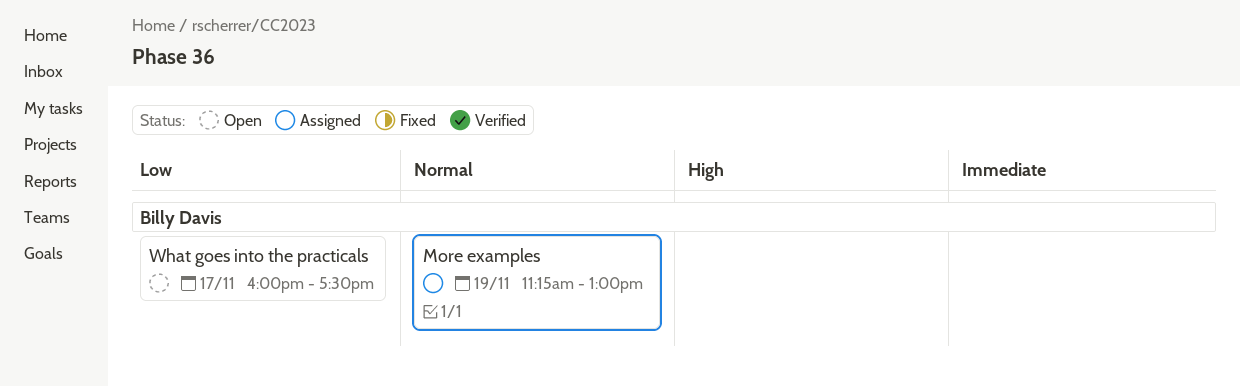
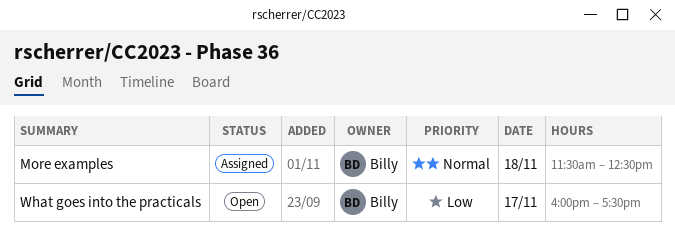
More examples, day: Nov 19 -> Nov 18
More examples, begins: 11:15 -> 11:30
More examples, ends: 13:00 -> 12:30

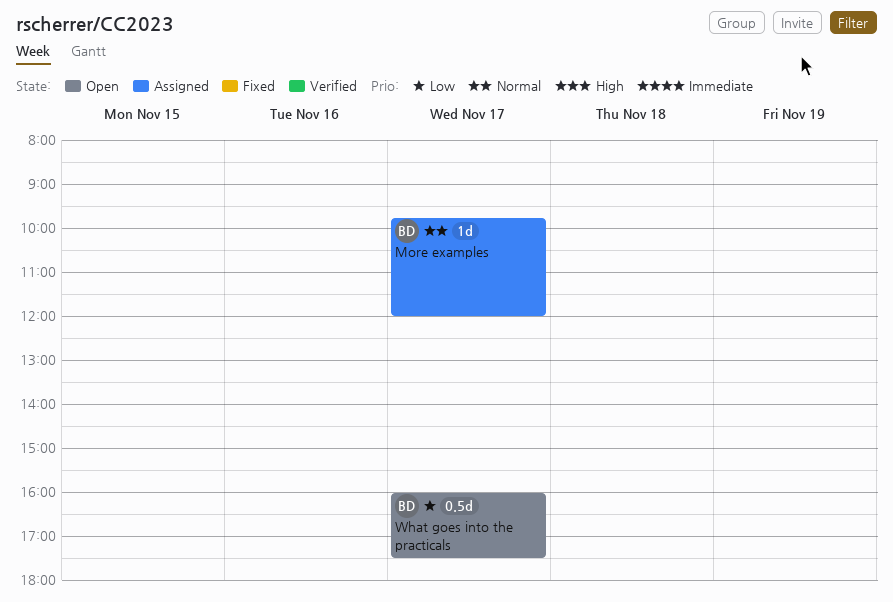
More examples, day: Nov 18 -> Nov 17
More examples, begins: 11:30 -> 09:45
More examples, ends: 12:30 -> 12:00

